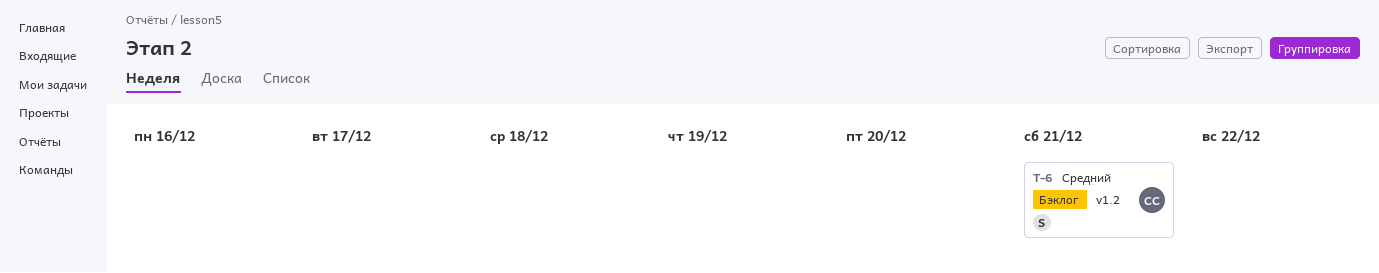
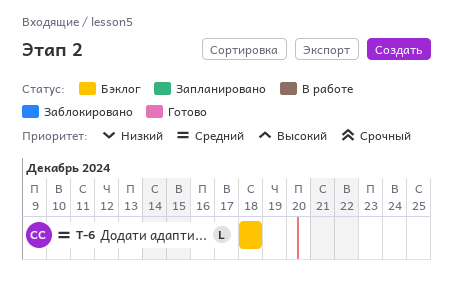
T-6, estimate: S -> L
T-6, due: Dec 21 -> Dec 18

